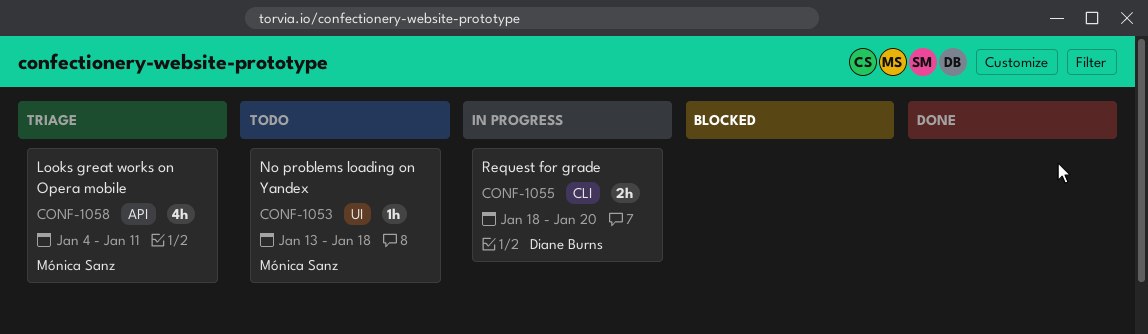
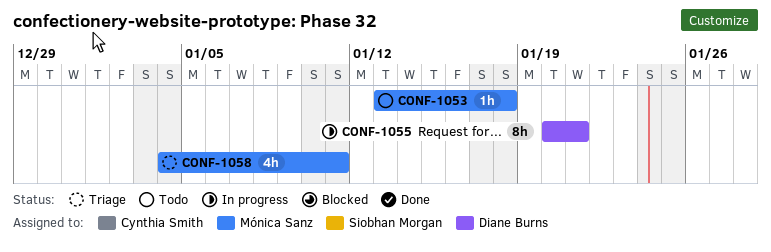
CONF-1055, estimate: 2h -> 8h
CONF-1055, start: Jan 18 -> Jan 20
CONF-1055, due: Jan 20 -> Jan 21

